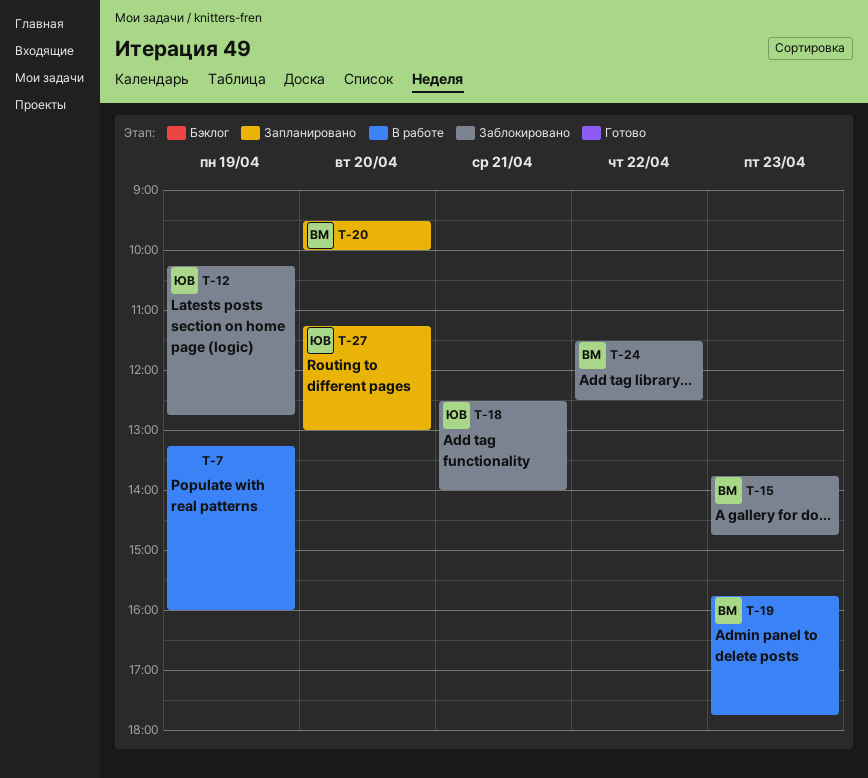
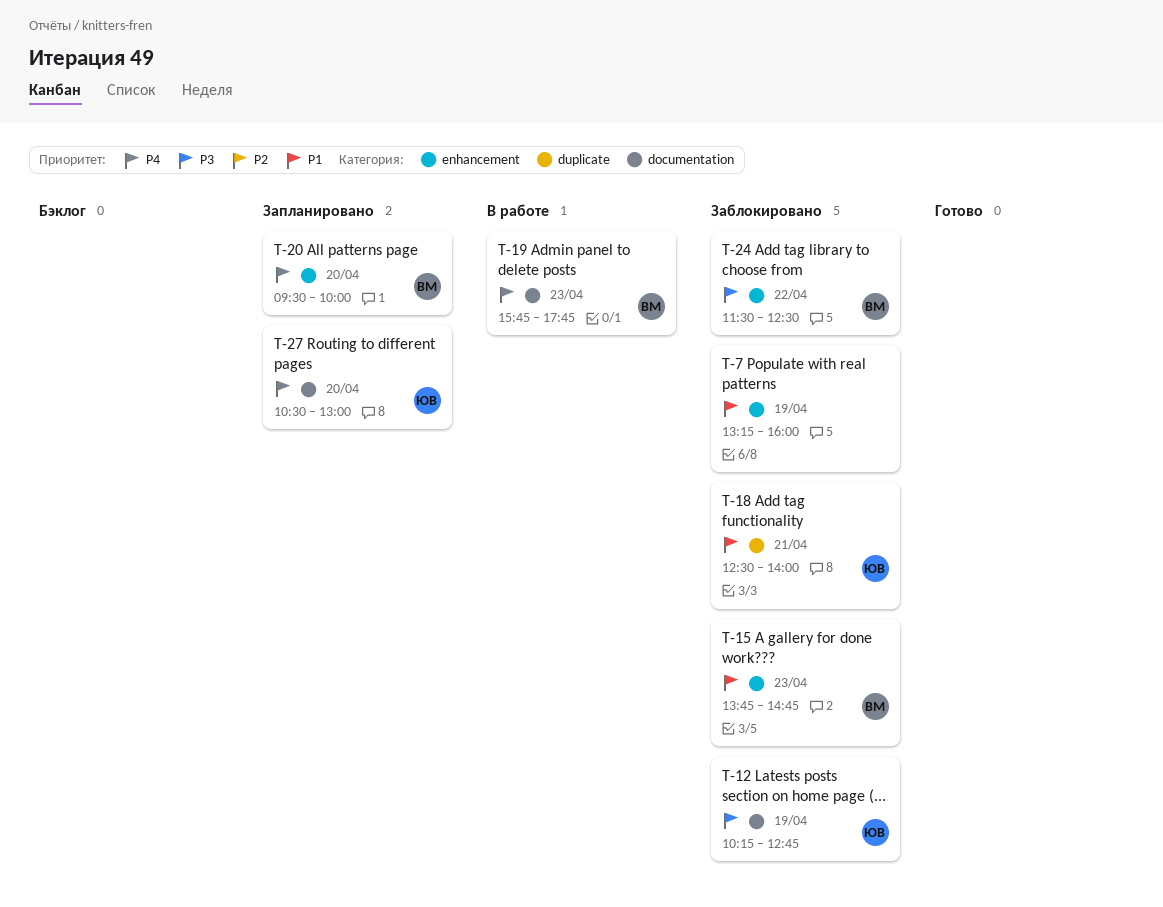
T-7, status: В работе -> Заблокировано
T-27, begins: 11:15 -> 10:30

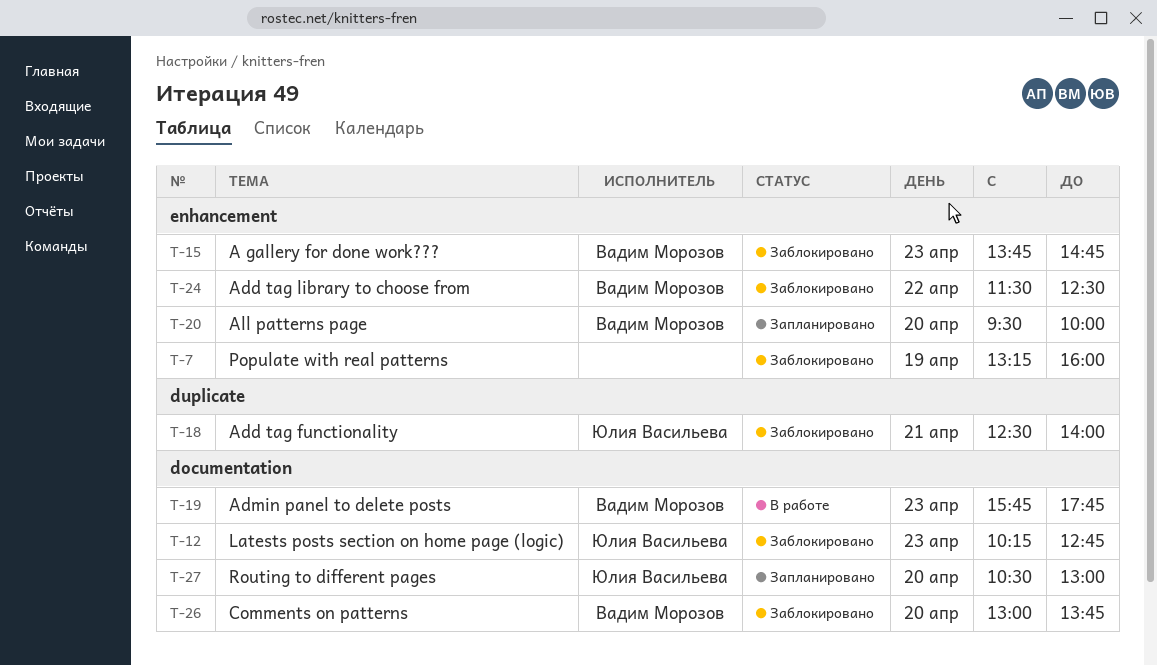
T-12, day: Apr 19 -> Apr 23
T-26: none -> present

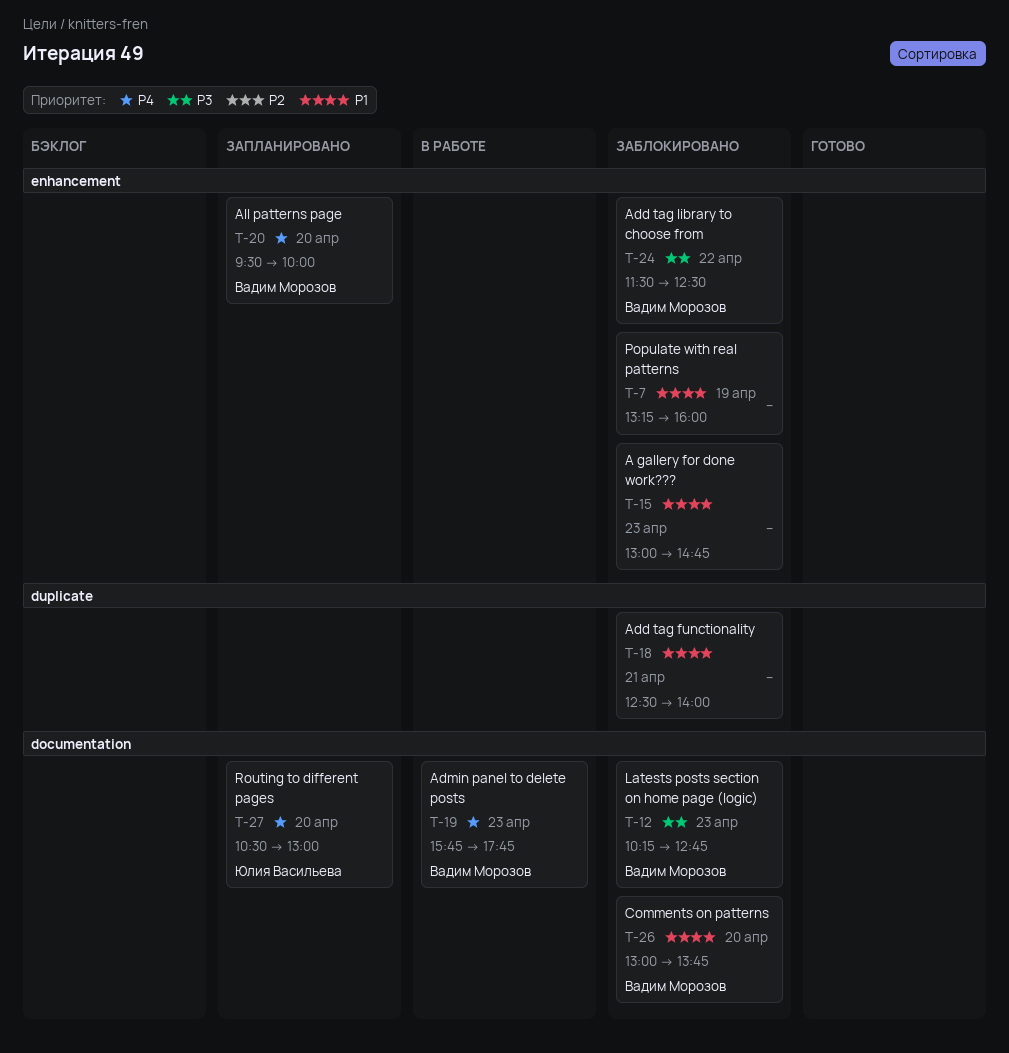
T-12, owner: Юлия Васильева -> Вадим Морозов
T-15, owner: Вадим Морозов -> none
T-15, begins: 13:45 -> 13:00
T-18, owner: Юлия Васильева -> none

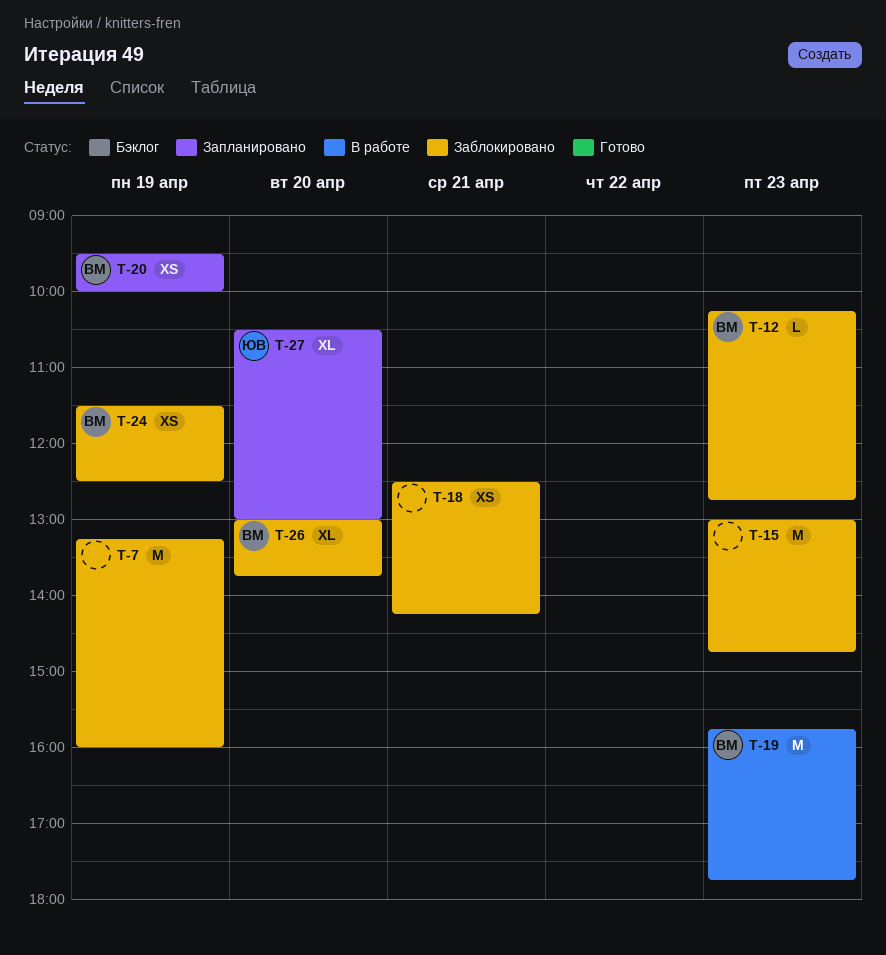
T-18, ends: 14:00 -> 14:15
T-20, day: Apr 20 -> Apr 19
T-24, day: Apr 22 -> Apr 19

